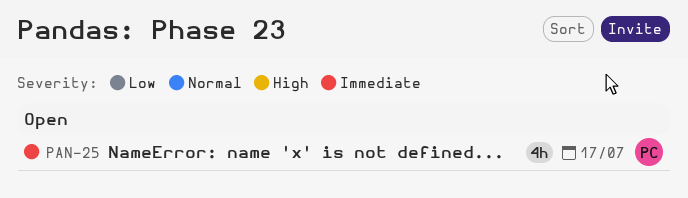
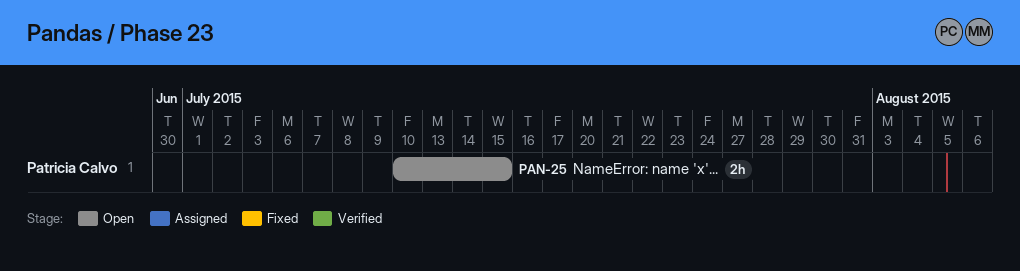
PAN-25, estimate: 4h -> 2h
PAN-25, due: Jul 17 -> Jul 15

